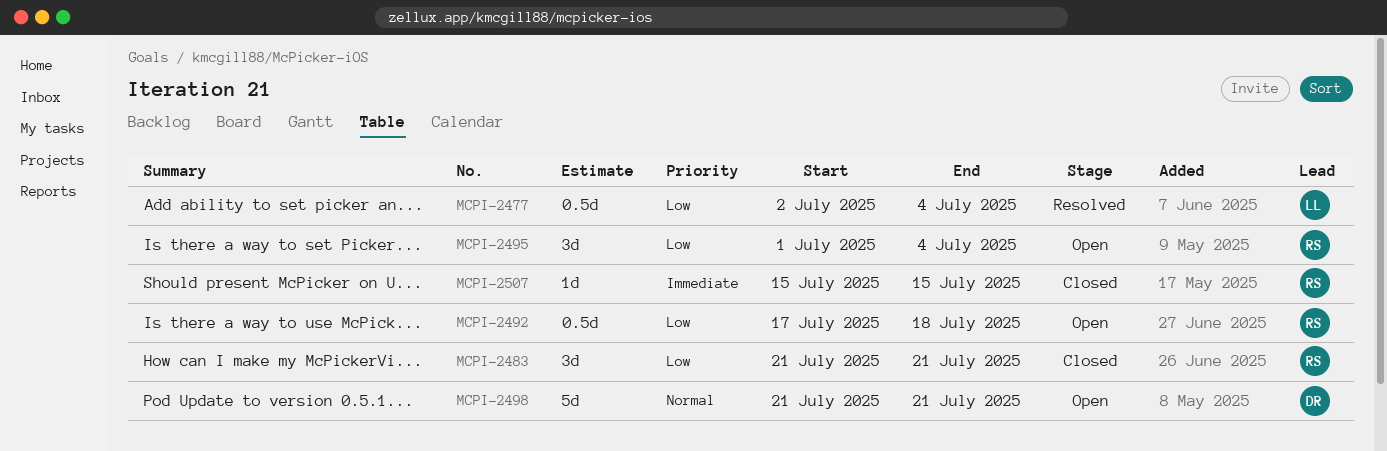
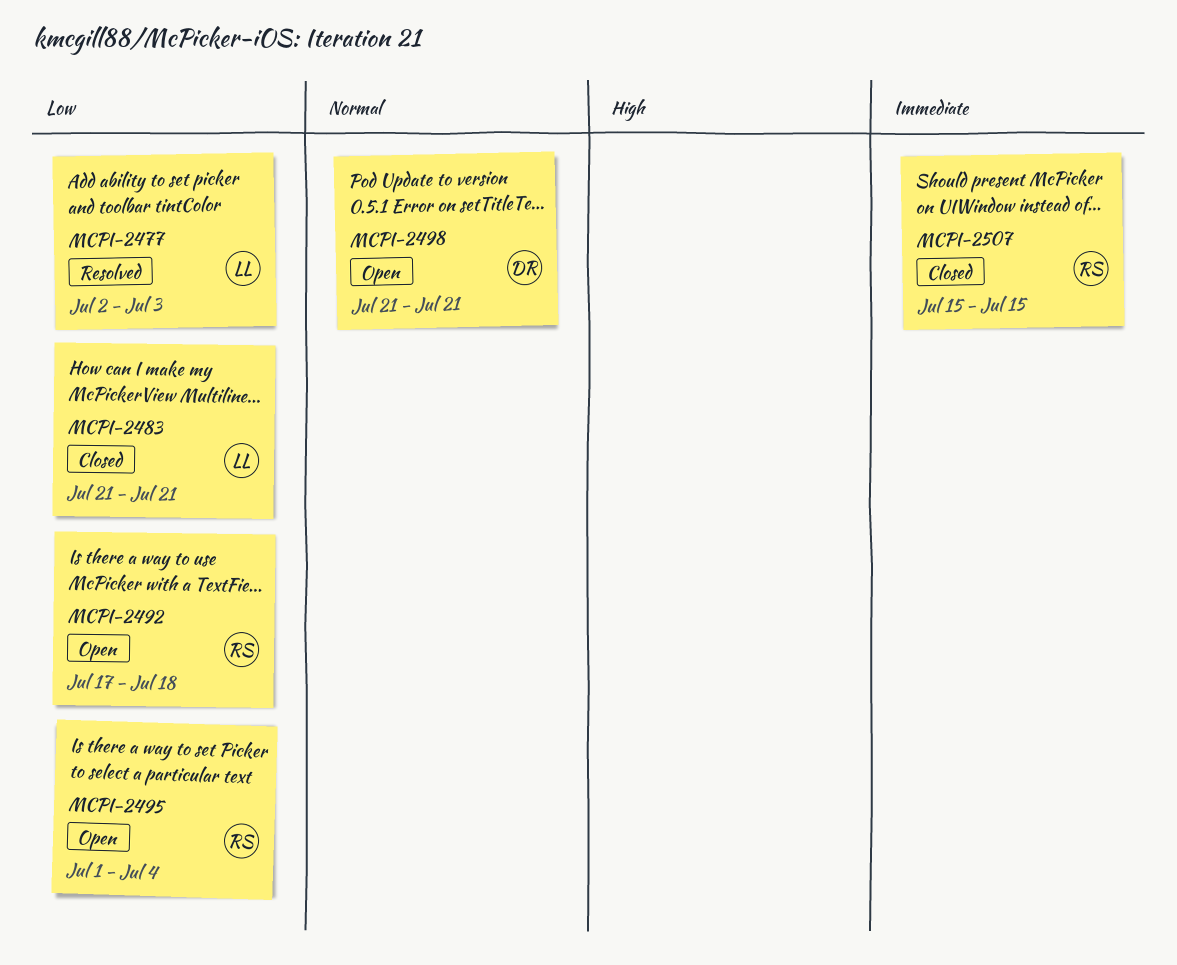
MCPI-2477, due: Jul 4 -> Jul 3
MCPI-2483, owner: RS -> LL

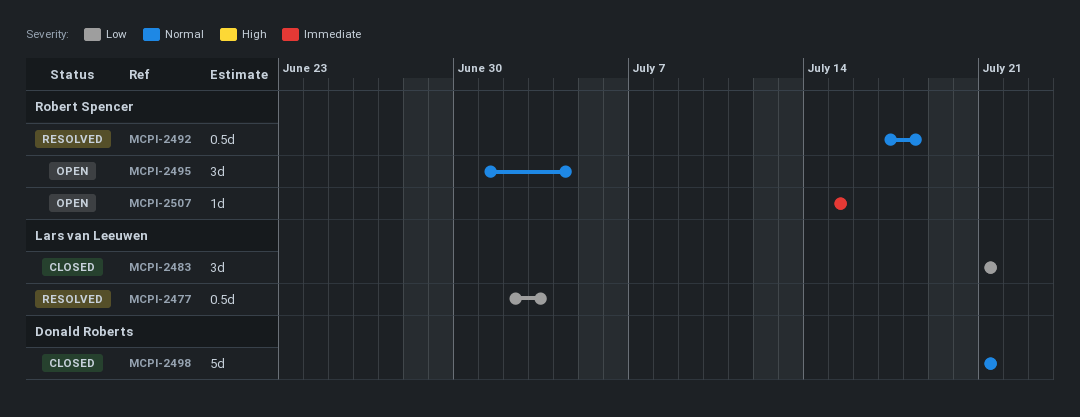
MCPI-2492, status: Open -> Resolved
MCPI-2492, priority: Low -> Normal
MCPI-2495, priority: Low -> Normal
MCPI-2498, status: Open -> Closed
MCPI-2507, status: Closed -> Open

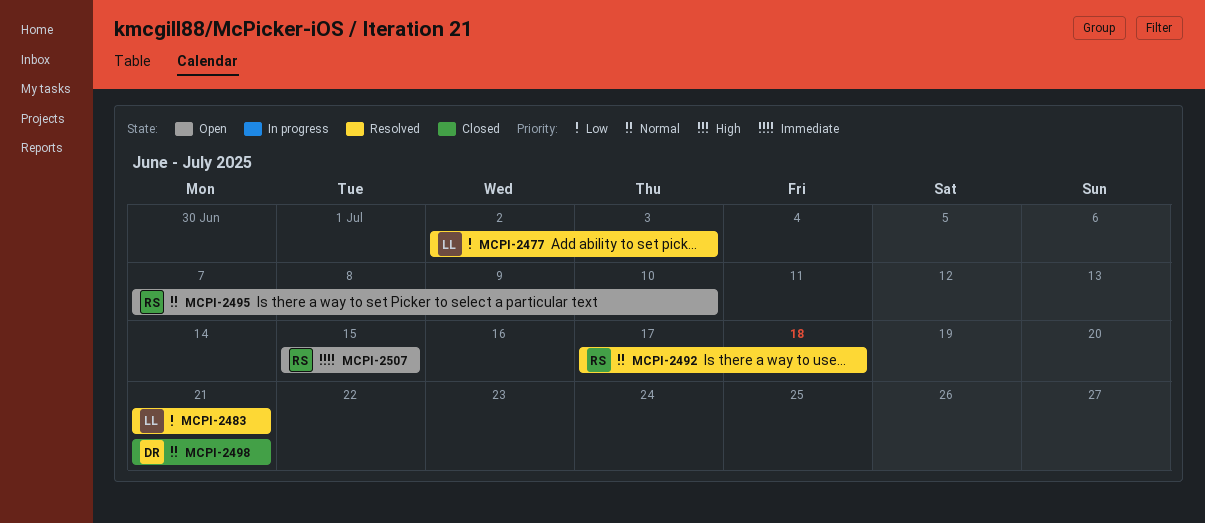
MCPI-2483, status: Closed -> Resolved
MCPI-2495, start: Jul 1 -> Jul 7
MCPI-2495, due: Jul 4 -> Jul 10

